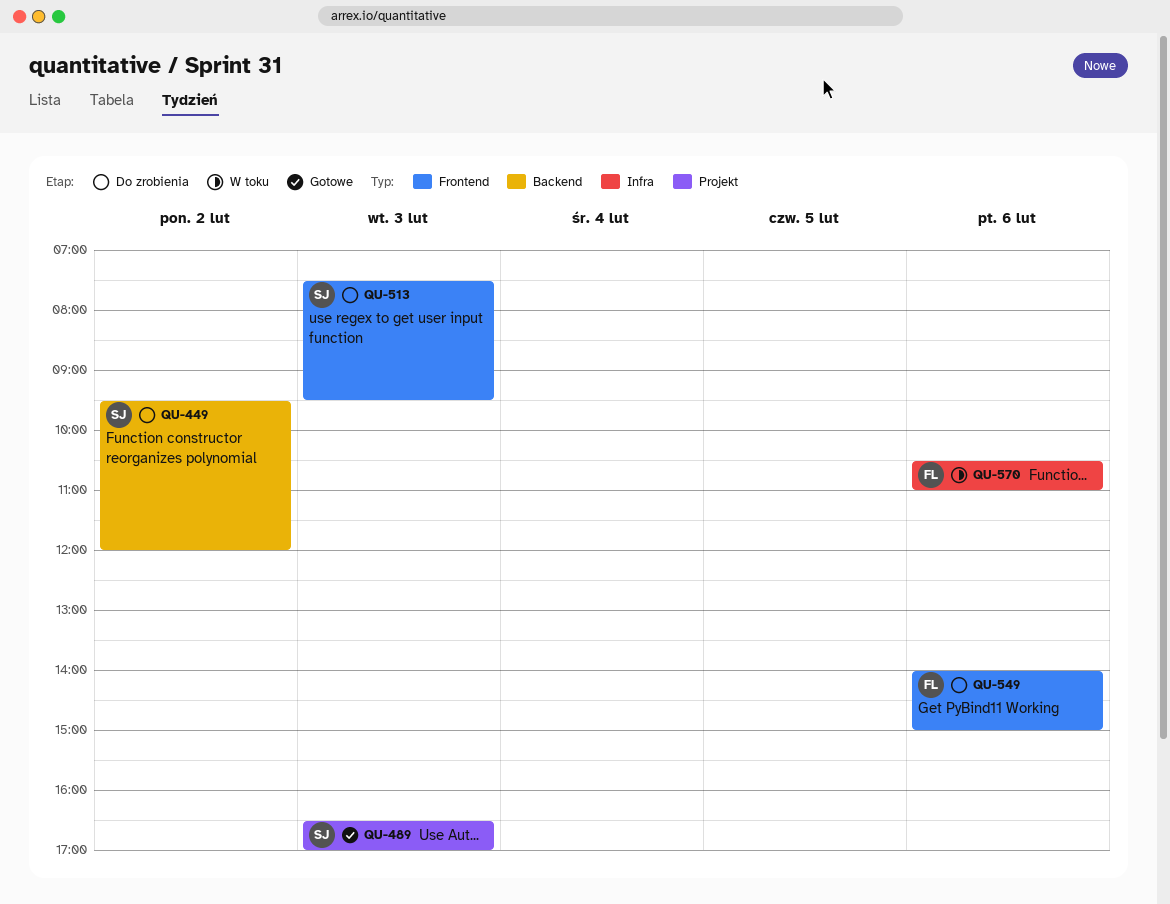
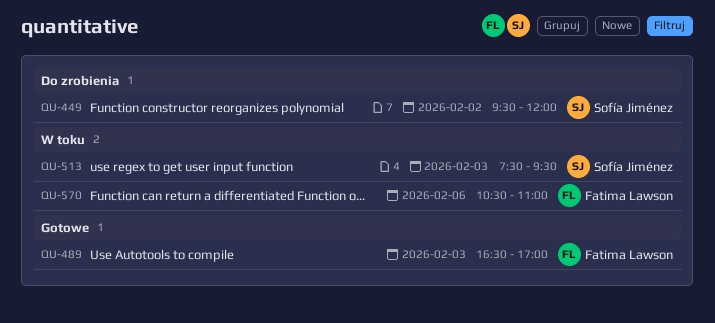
QU-489, owner: Sofía Jiménez -> Fatima Lawson
QU-513, status: Do zrobienia -> W toku
QU-549: present -> none

